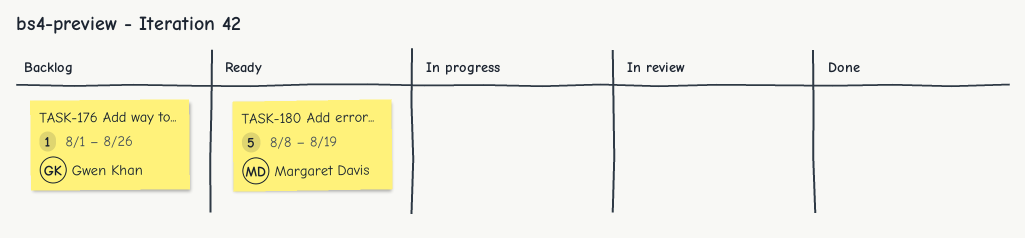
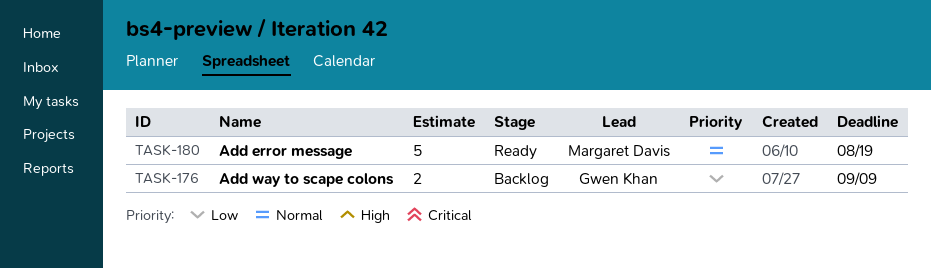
TASK-176, estimate: 1 -> 2
TASK-176, due: Aug 26 -> Sep 9

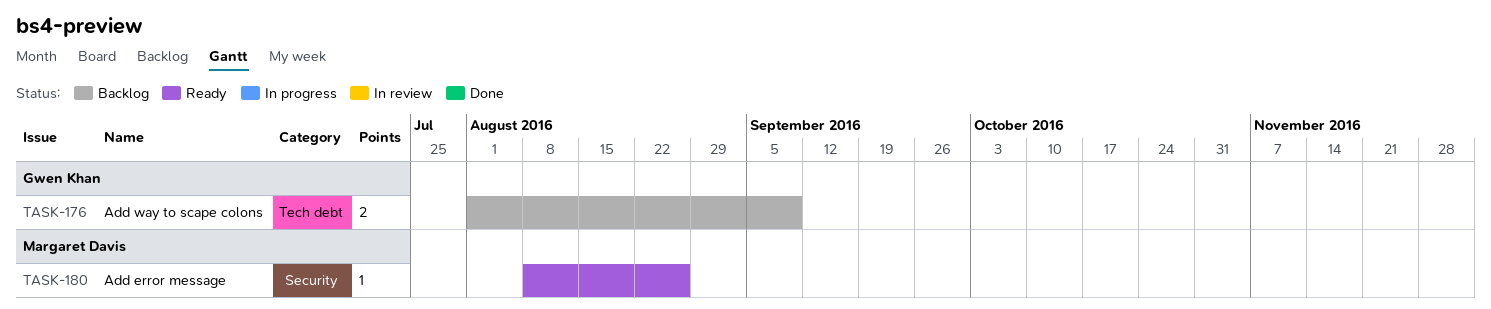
TASK-180, estimate: 5 -> 1
TASK-180, due: Aug 19 -> Aug 26

